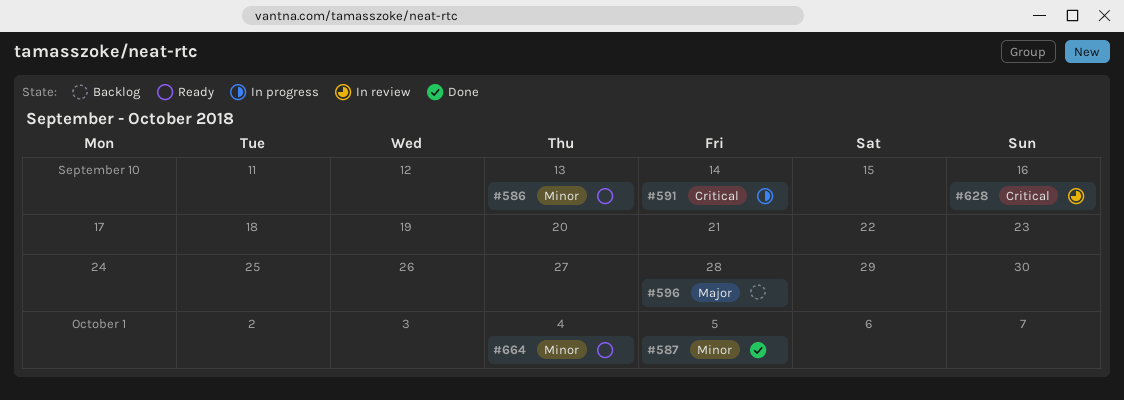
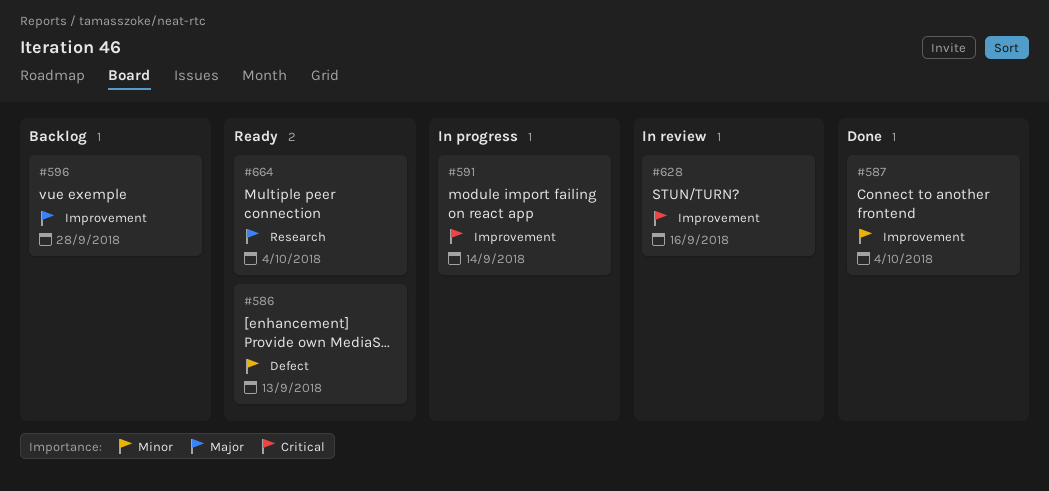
#587, due: Oct 5 -> Oct 4
#664, priority: Minor -> Major

